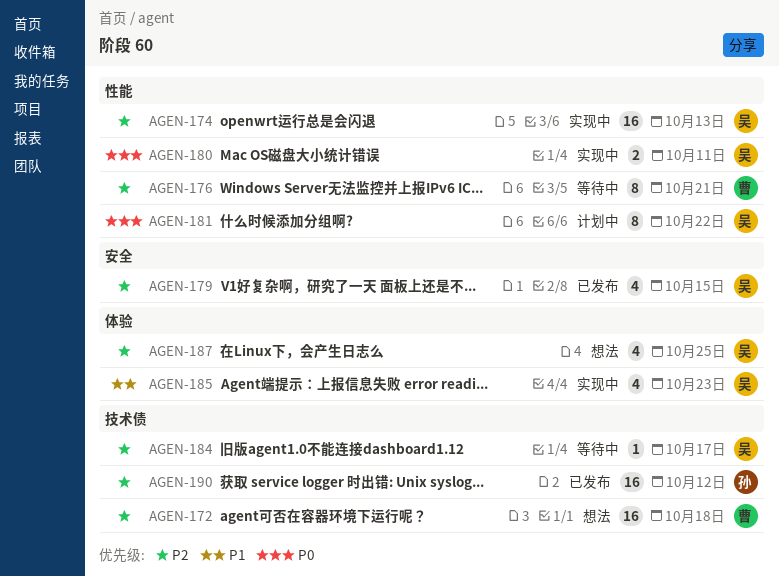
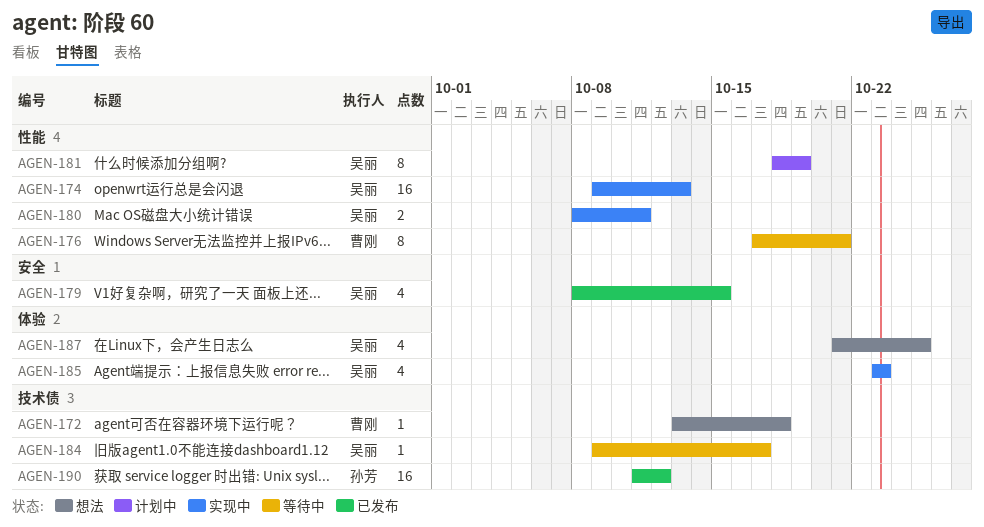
AGEN-172, estimate: 16 -> 1
AGEN-181, due: Oct 22 -> Oct 19

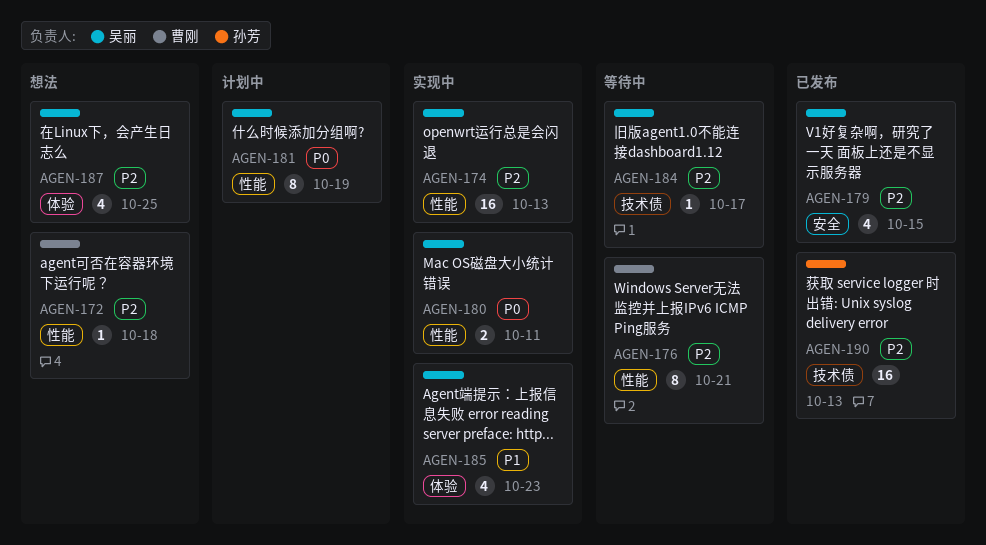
AGEN-172, label: 技术债 -> 性能
AGEN-190, due: Oct 12 -> Oct 13

